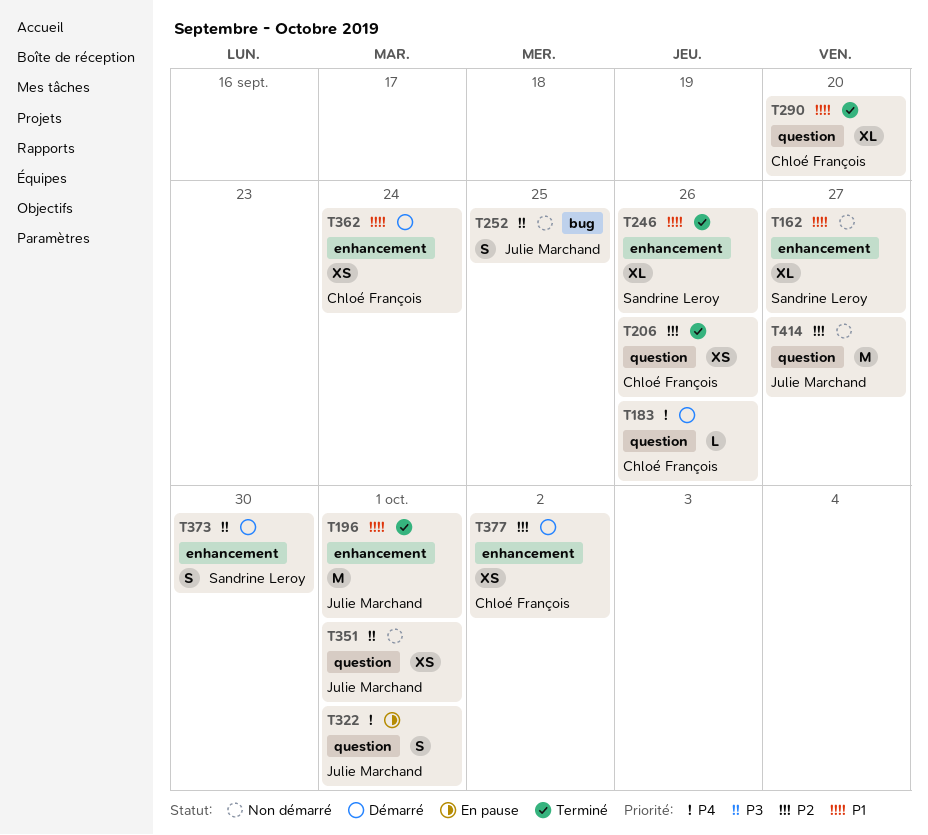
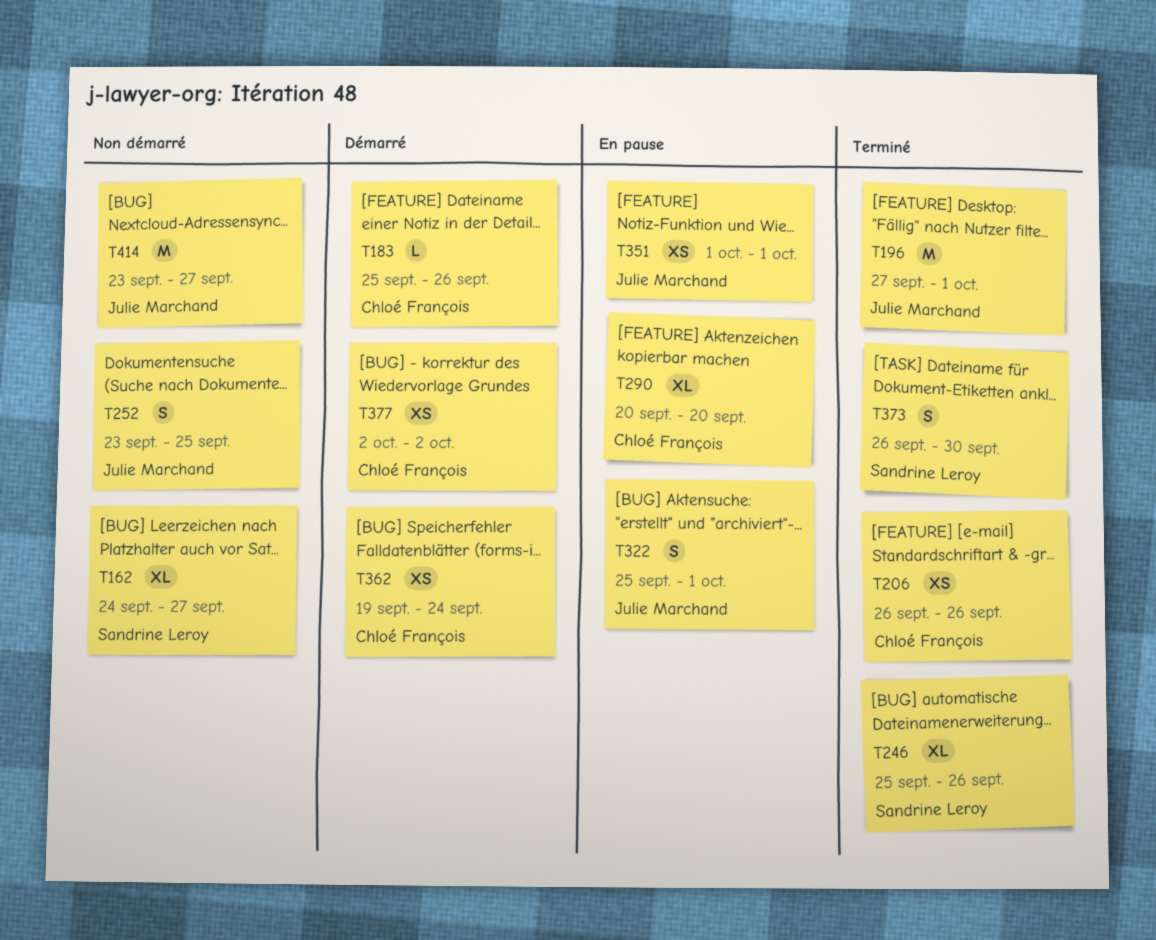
T290, status: Terminé -> En pause
T351, status: Non démarré -> En pause
T373, status: Démarré -> Terminé

